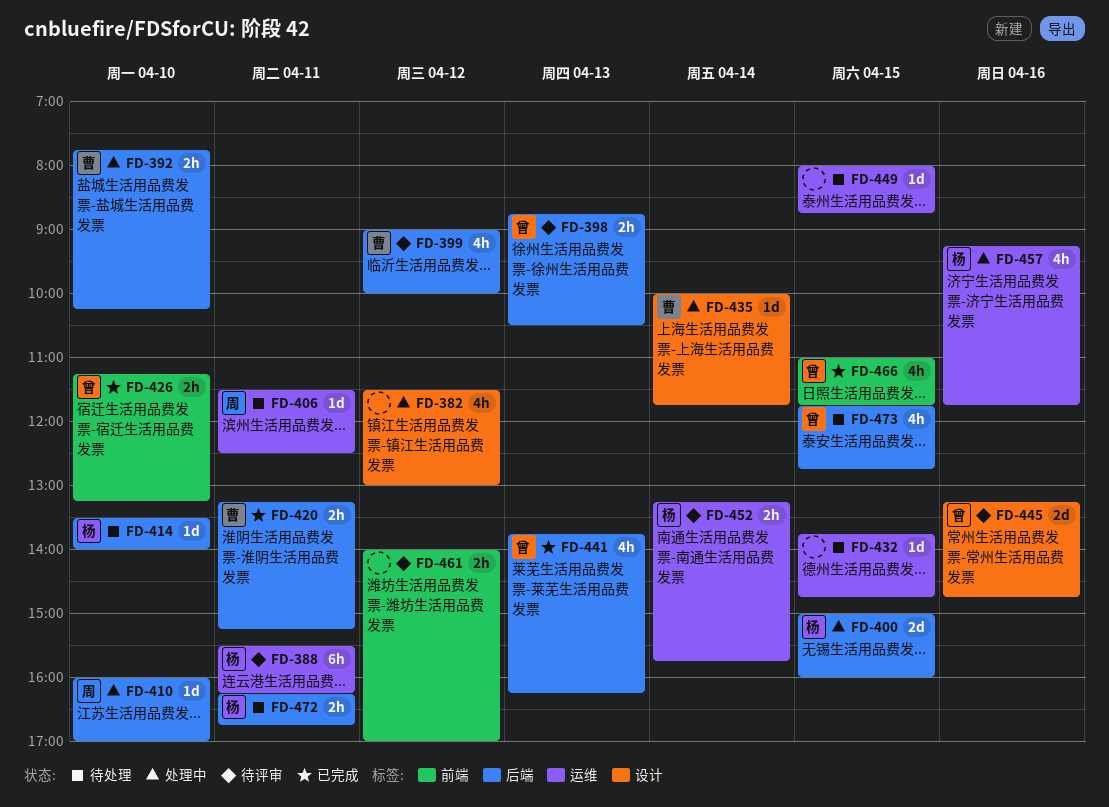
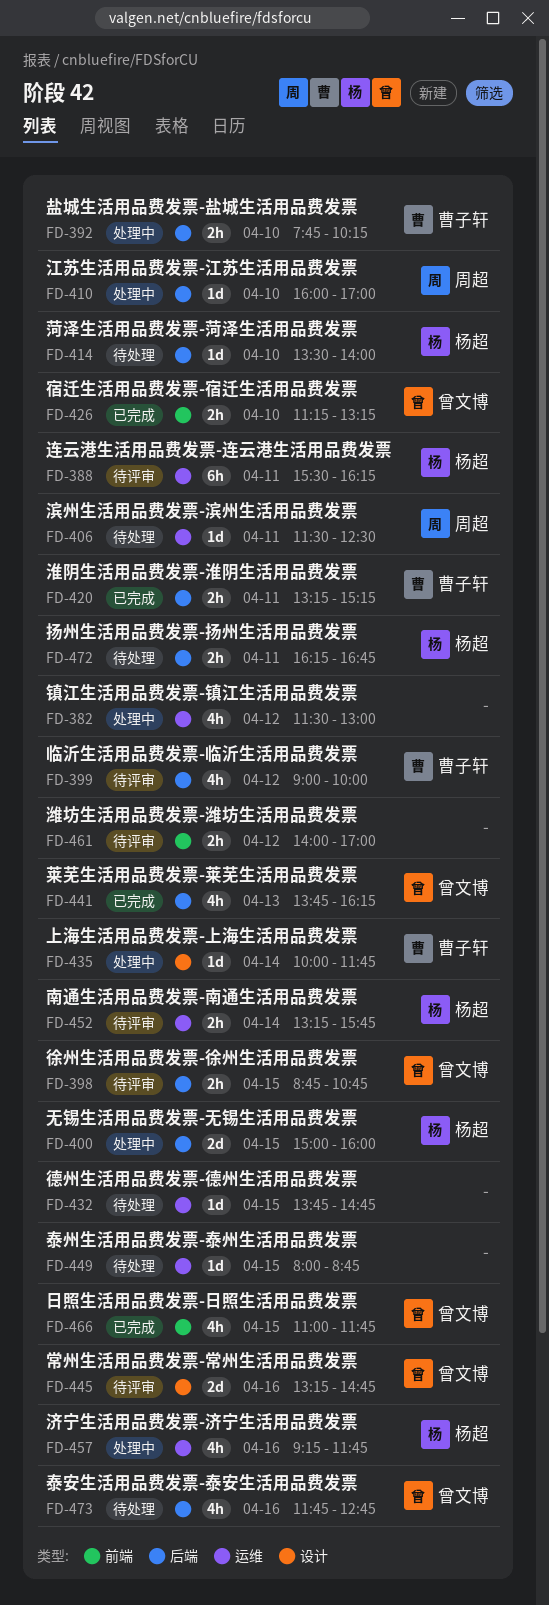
FD-382, label: 设计 -> 运维
FD-398, day: Apr 13 -> Apr 15
FD-398, ends: 10:30 -> 10:45
FD-473, day: Apr 15 -> Apr 16

